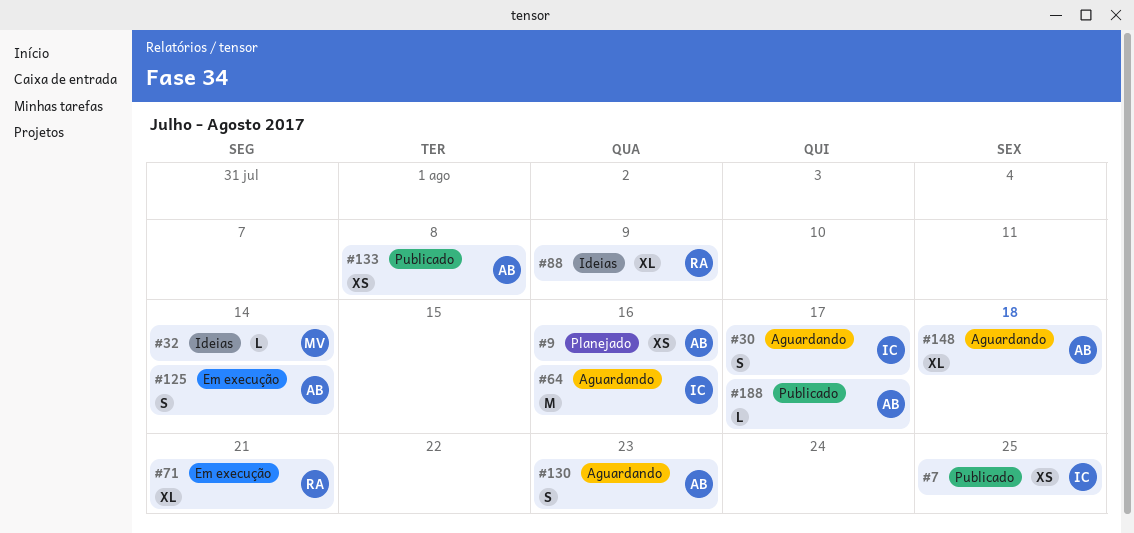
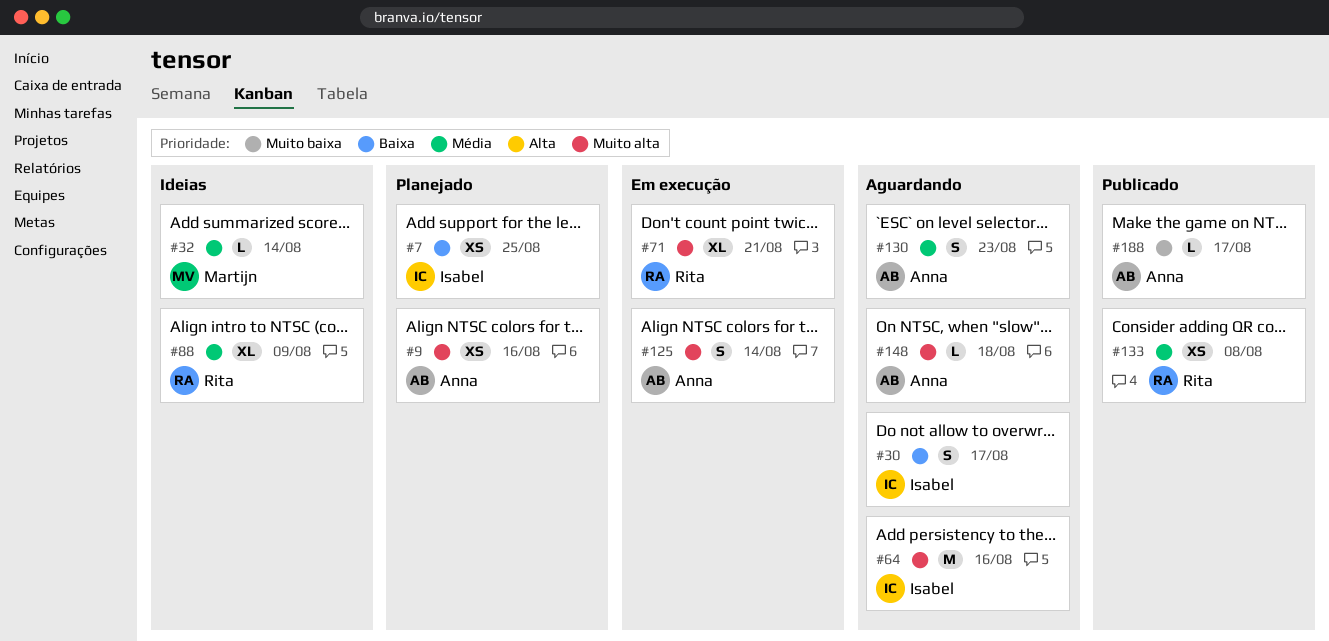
#7, status: Publicado -> Planejado
#133, owner: Anna -> Rita
#148, estimate: XL -> L

